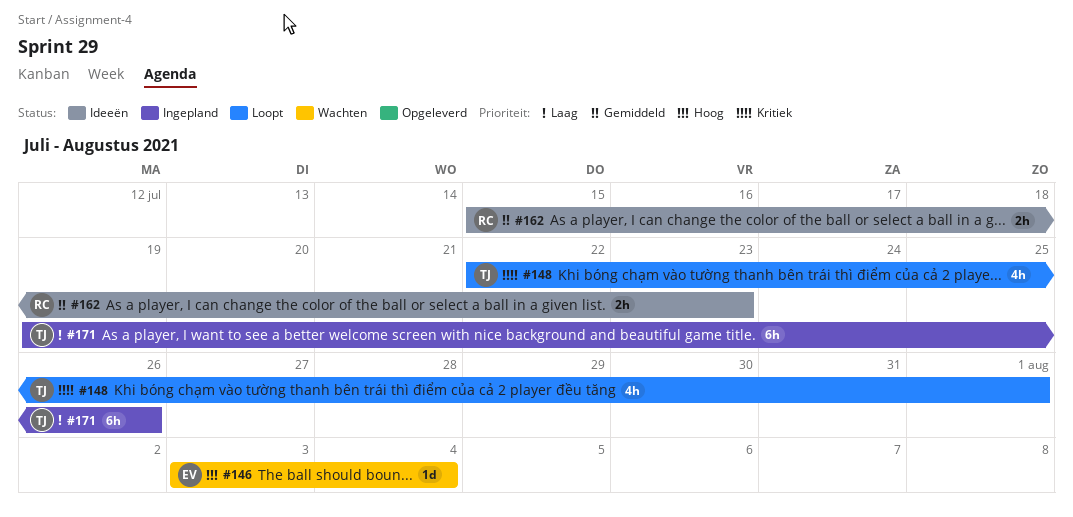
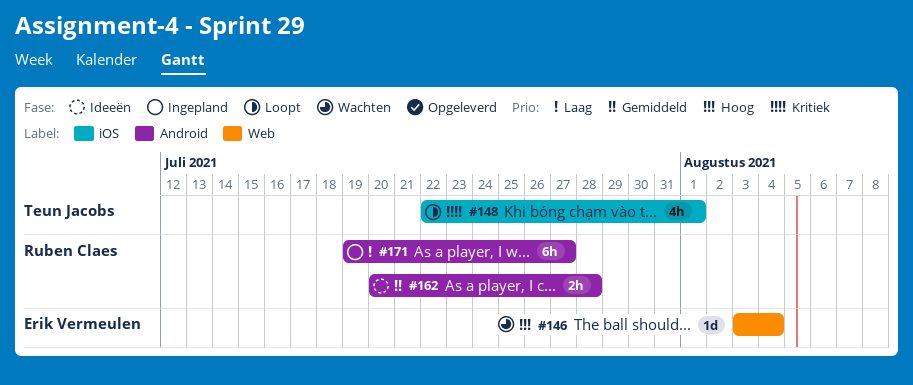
#162, start: Jul 15 -> Jul 20
#162, due: Jul 23 -> Jul 28
#171, owner: Teun Jacobs -> Ruben Claes
#171, due: Jul 26 -> Jul 27

